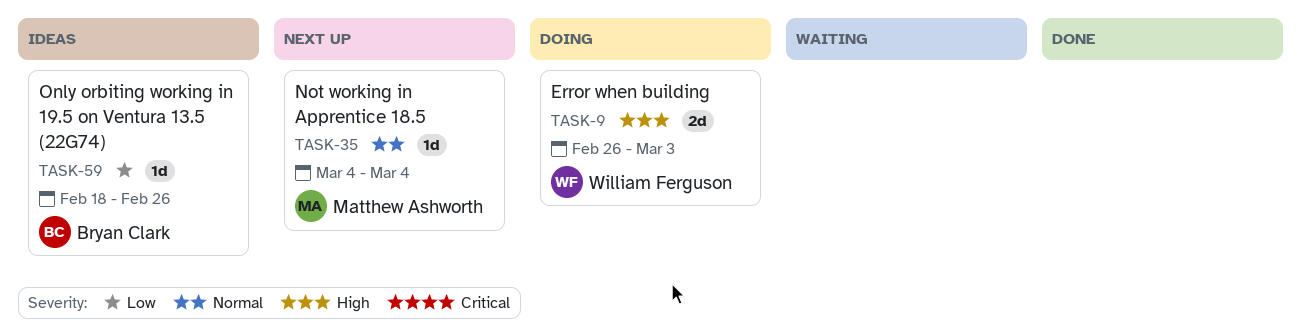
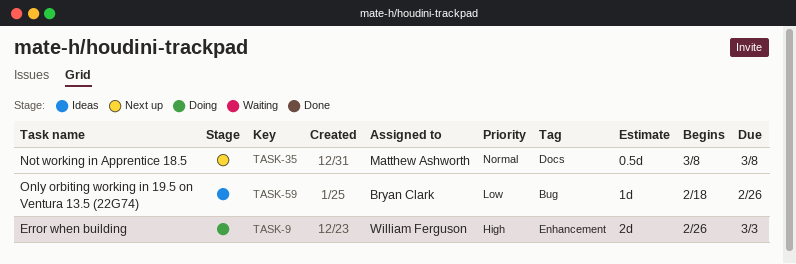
TASK-35, estimate: 1d -> 0.5d
TASK-35, start: Mar 4 -> Mar 8
TASK-35, due: Mar 4 -> Mar 8

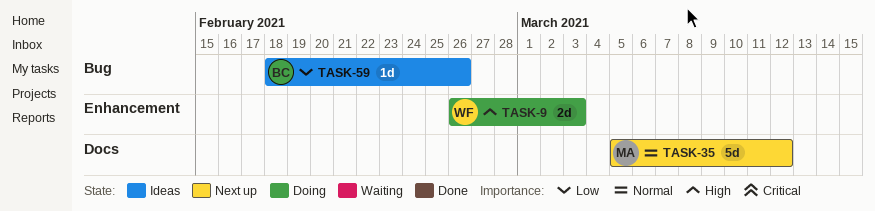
TASK-35, estimate: 0.5d -> 5d
TASK-35, start: Mar 8 -> Mar 5
TASK-35, due: Mar 8 -> Mar 12

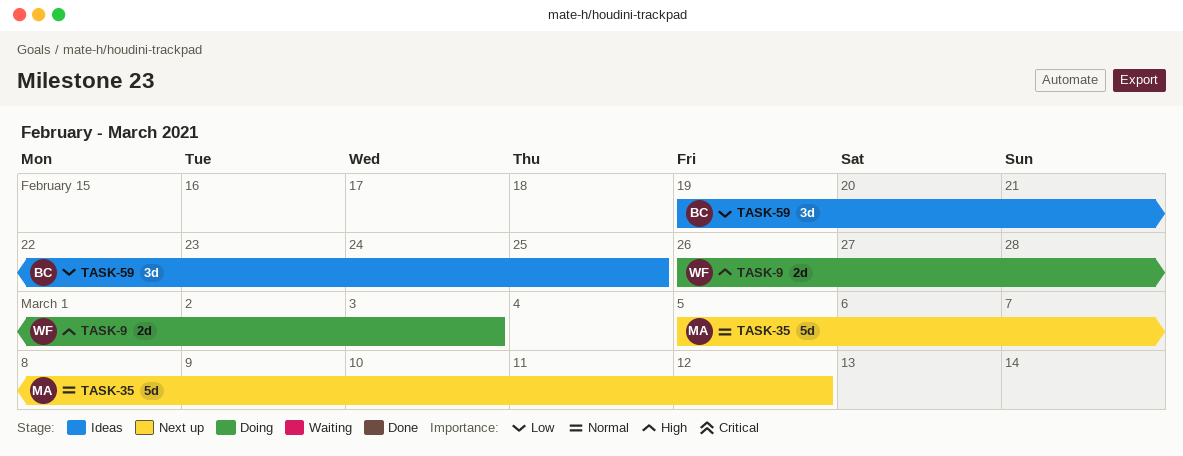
TASK-59, estimate: 1d -> 3d
TASK-59, start: Feb 18 -> Feb 19
TASK-59, due: Feb 26 -> Feb 25

